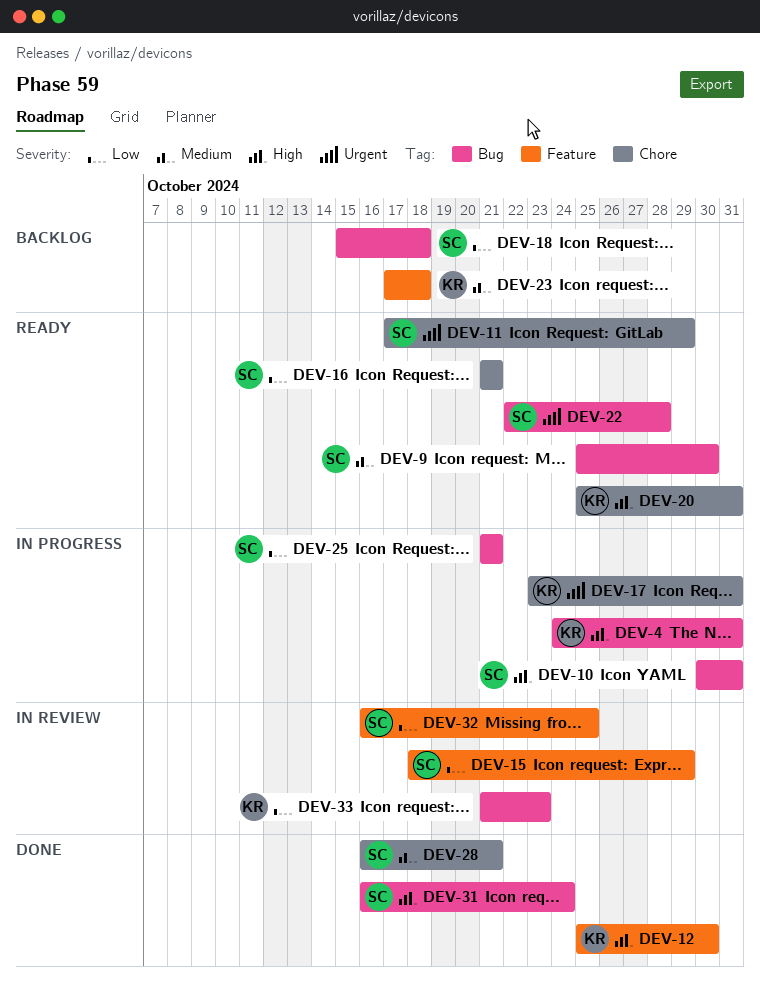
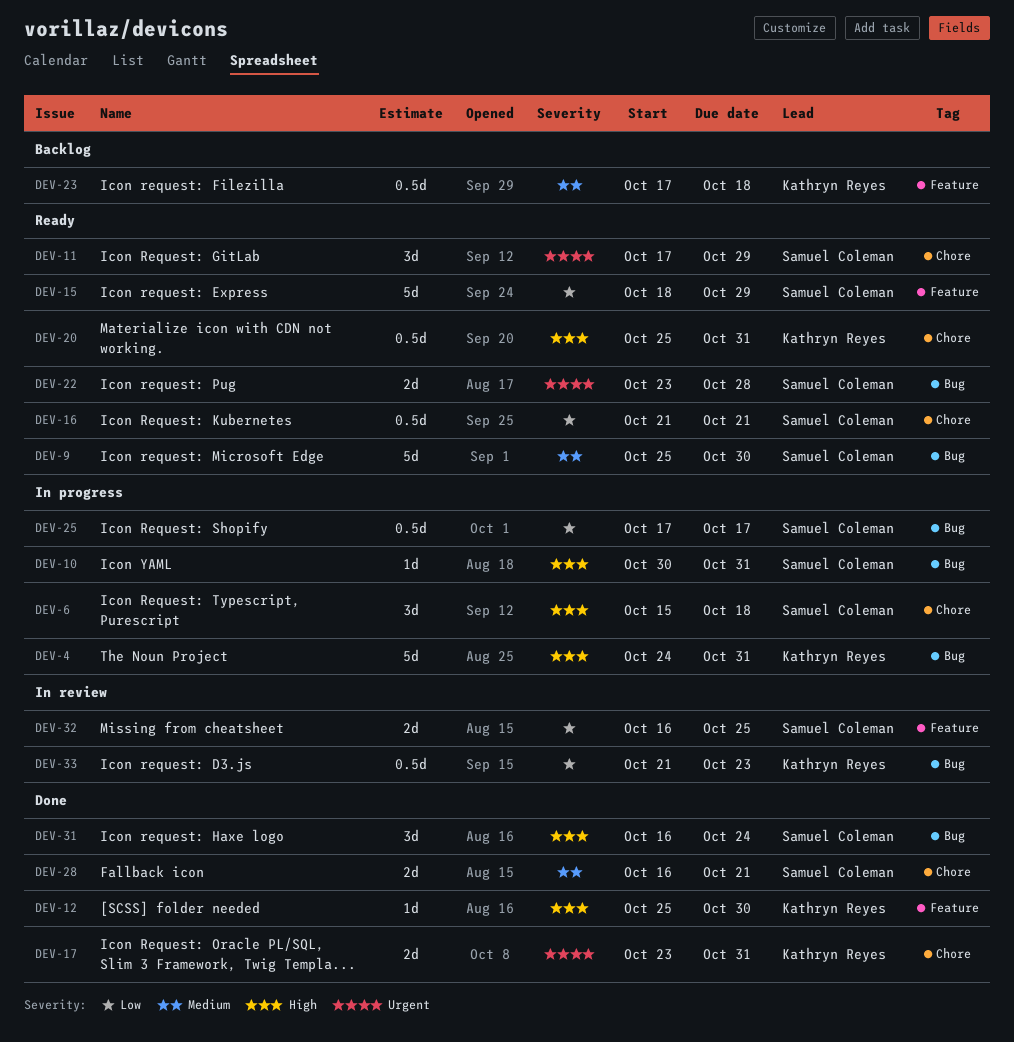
DEV-6: none -> present
DEV-15, status: In review -> Ready
DEV-17, status: In progress -> Done
DEV-18: present -> none
DEV-22, start: Oct 22 -> Oct 23
DEV-25, start: Oct 21 -> Oct 17
DEV-25, due: Oct 21 -> Oct 17

